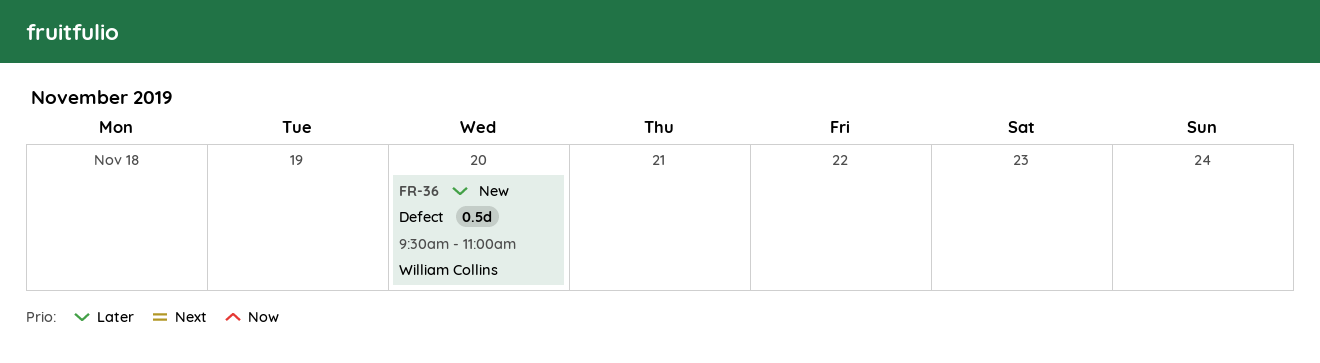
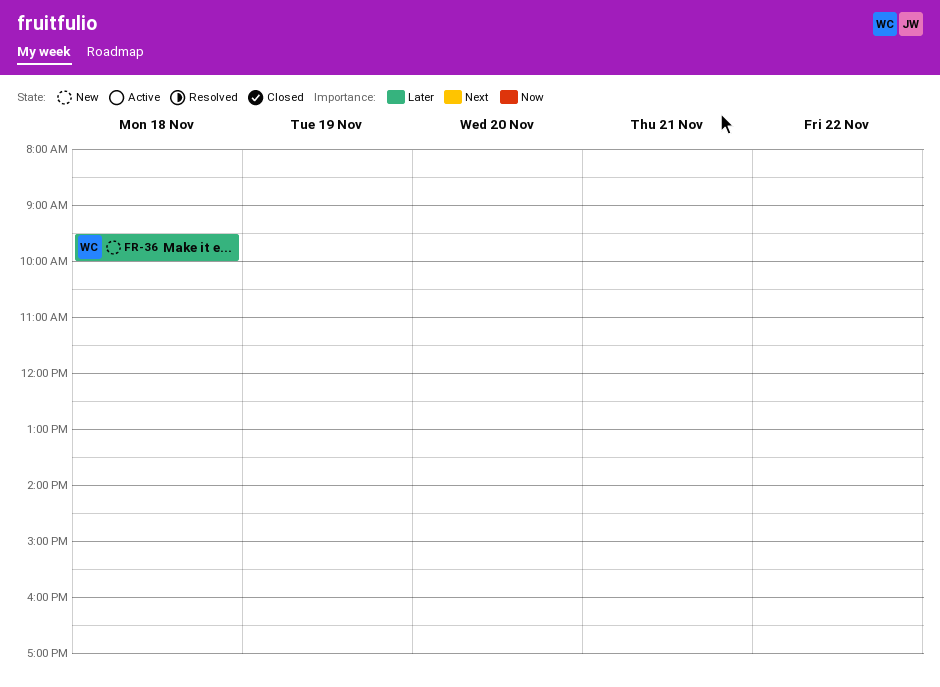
FR-36, day: Nov 20 -> Nov 18
FR-36, ends: 11:00 -> 10:00

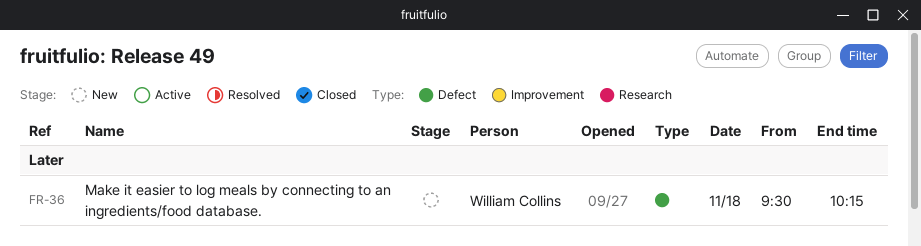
FR-36, ends: 10:00 -> 10:15

